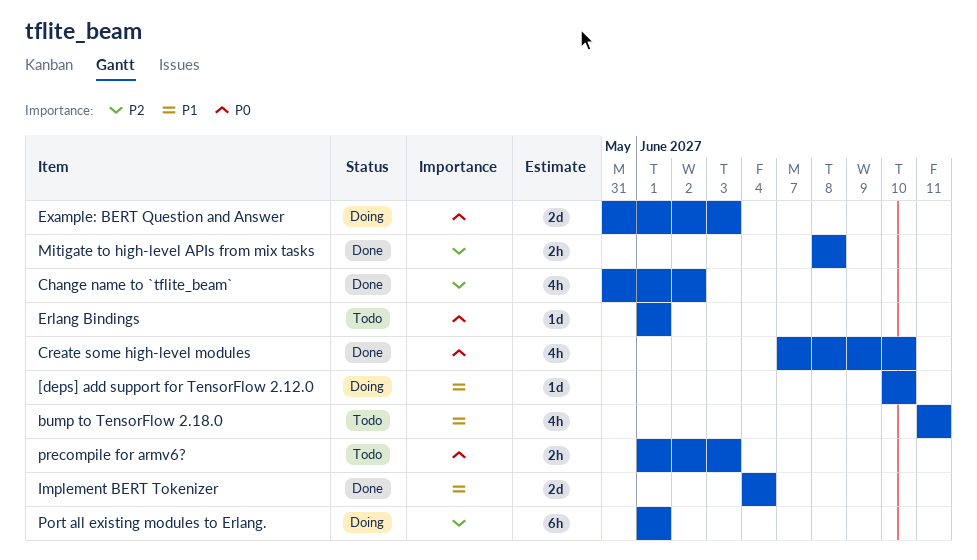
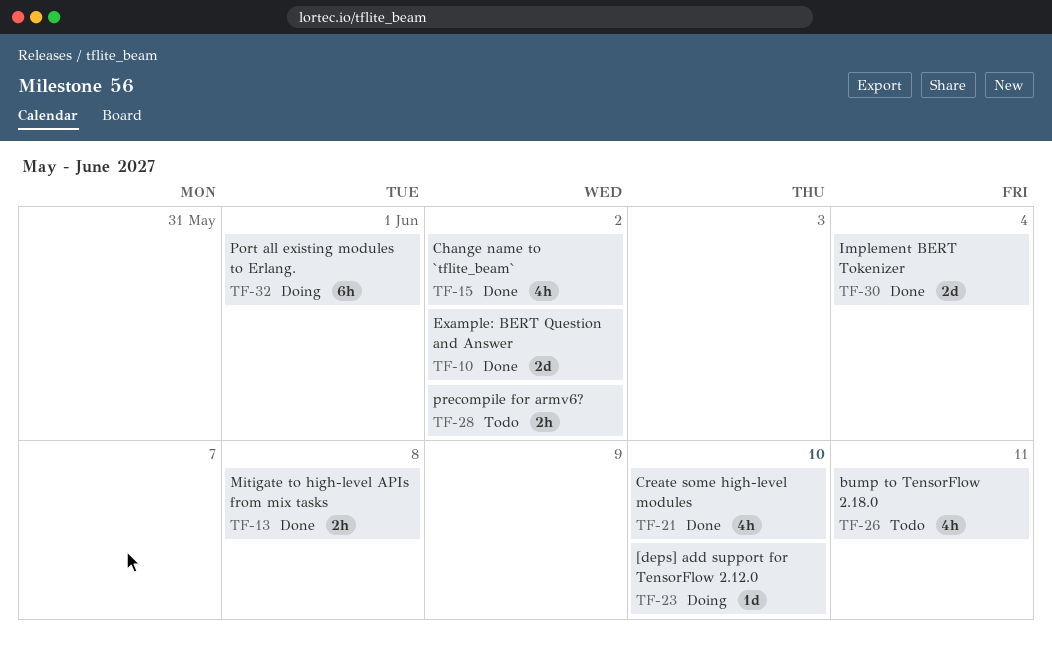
Erlang Bindings: present -> none
Example: BERT Question and Answer, status: Doing -> Done
Example: BERT Question and Answer, due: Jun 3 -> Jun 2
precompile for armv6?, due: Jun 3 -> Jun 2

